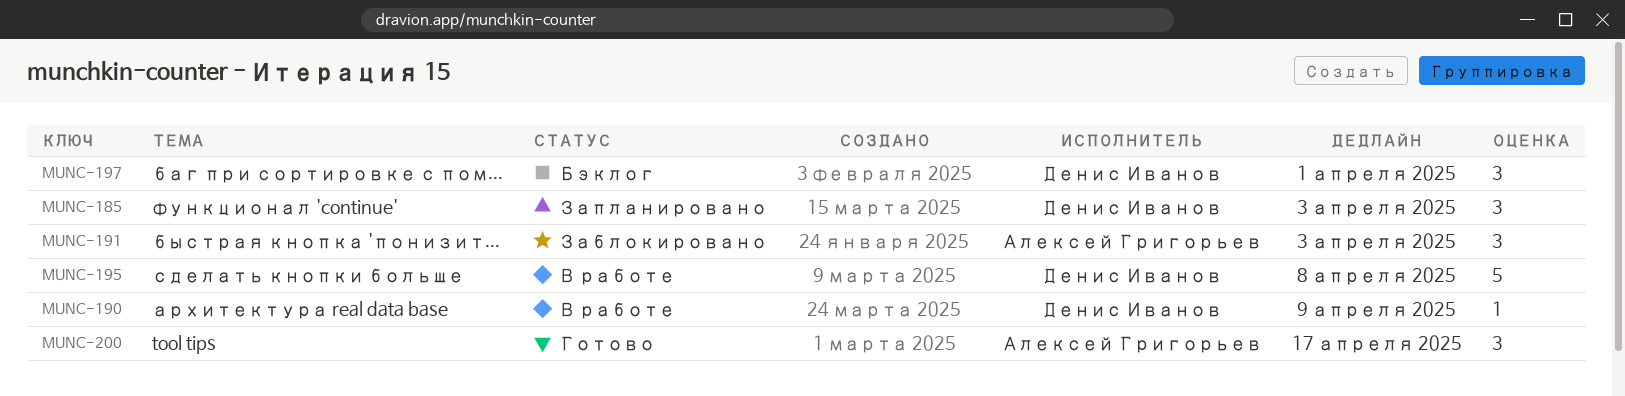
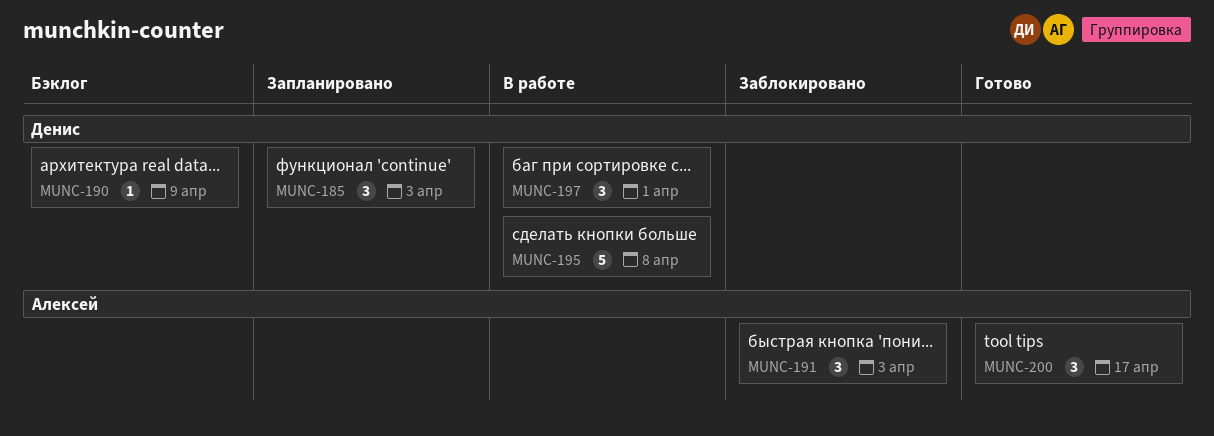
MUNC-190, status: В работе -> Бэклог
MUNC-197, status: Бэклог -> В работе

